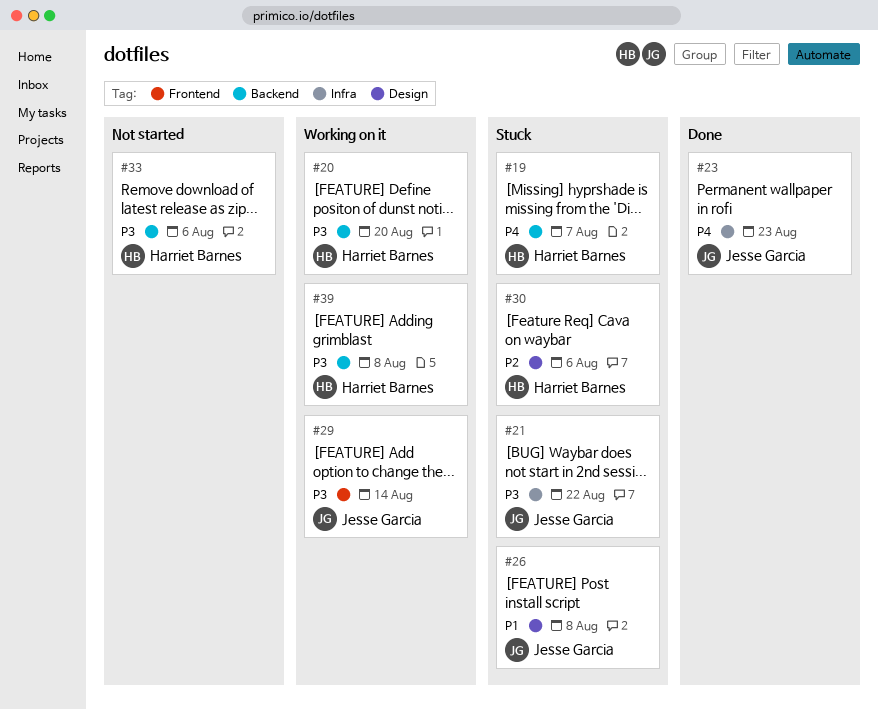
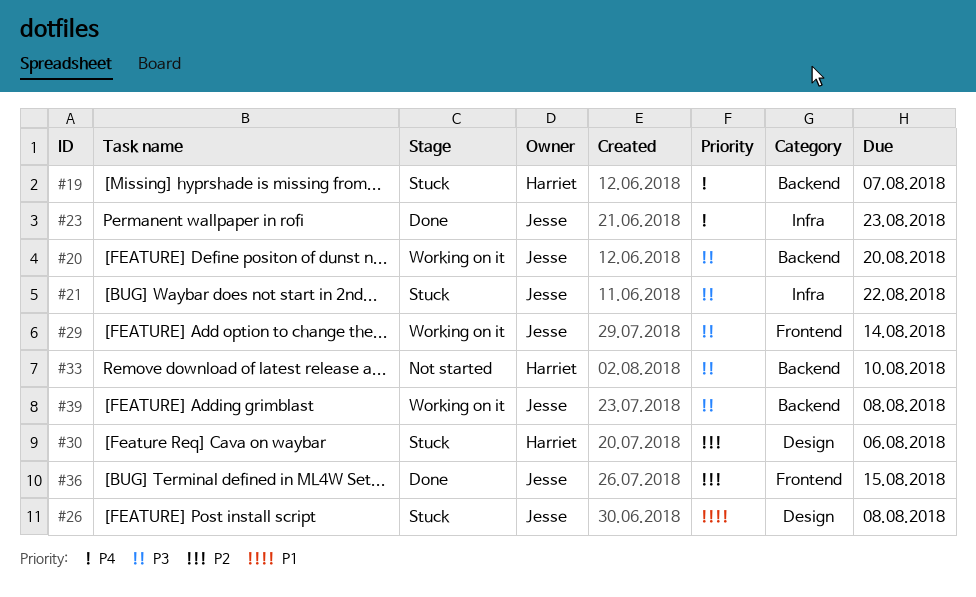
#20, owner: Harriet Barnes -> Jesse Garcia
#33, due: Aug 6 -> Aug 10
#36: none -> present
#39, owner: Harriet Barnes -> Jesse Garcia

